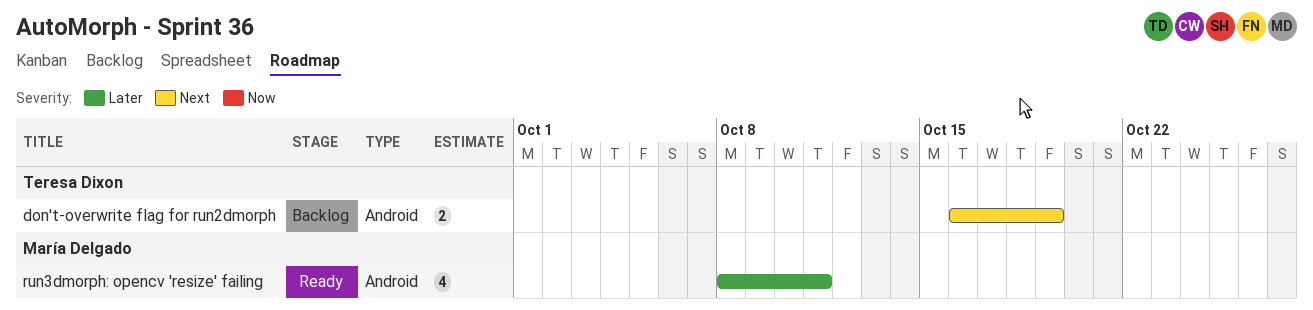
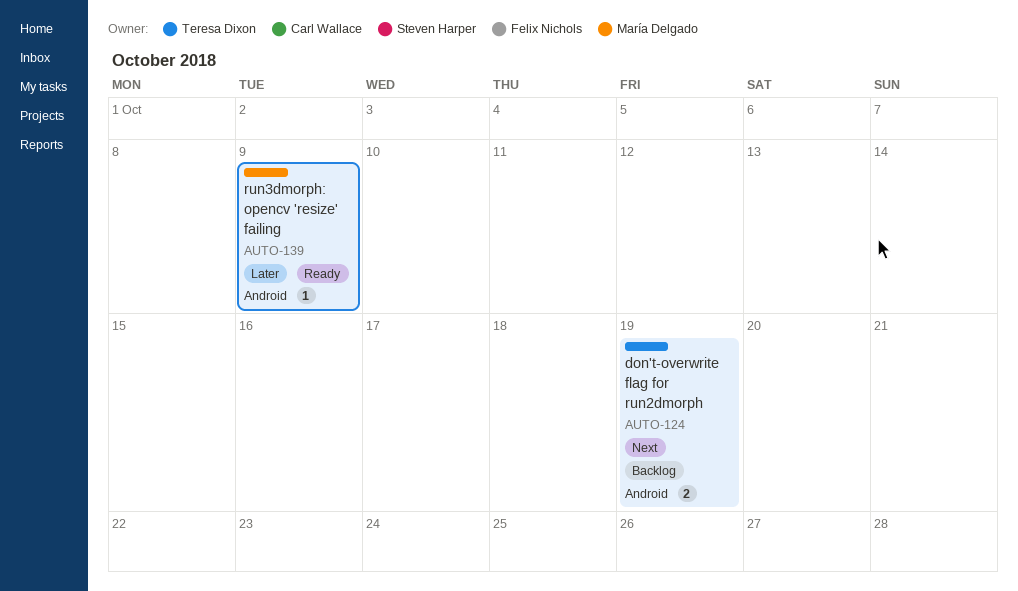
run3dmorph: opencv 'resize' failing, estimate: 4 -> 1
run3dmorph: opencv 'resize' failing, due: Oct 11 -> Oct 9

